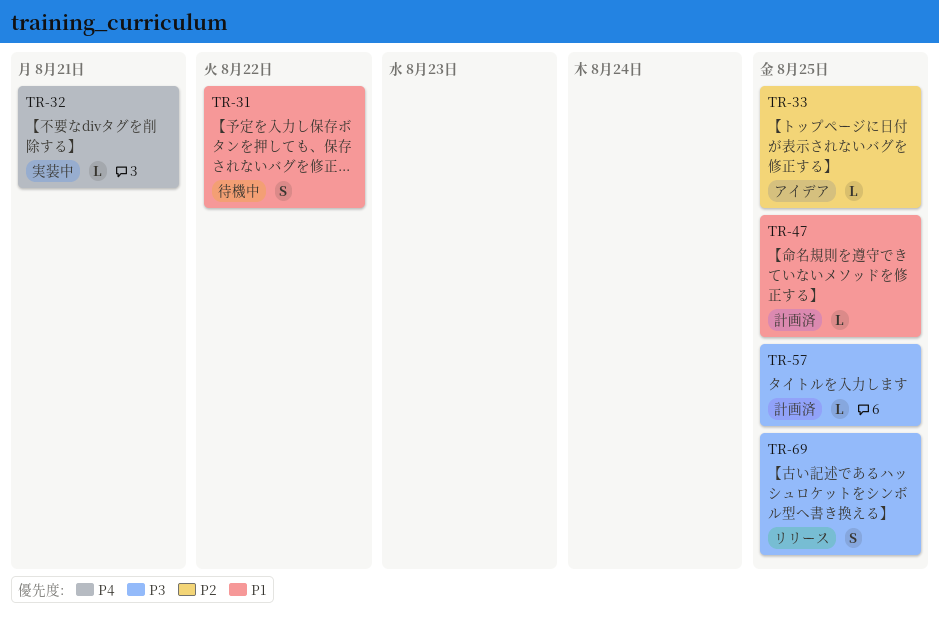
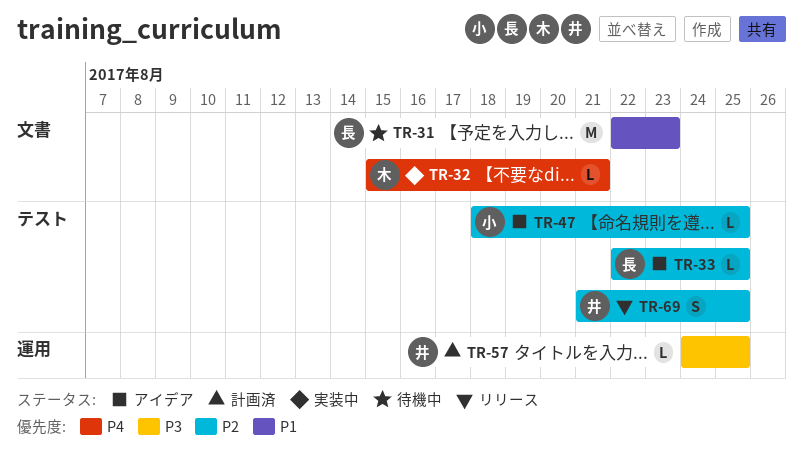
TR-31, estimate: S -> M
TR-31, due: Aug 22 -> Aug 23
TR-47, status: 計画済 -> アイデア
TR-47, priority: P1 -> P2
TR-69, priority: P3 -> P2

